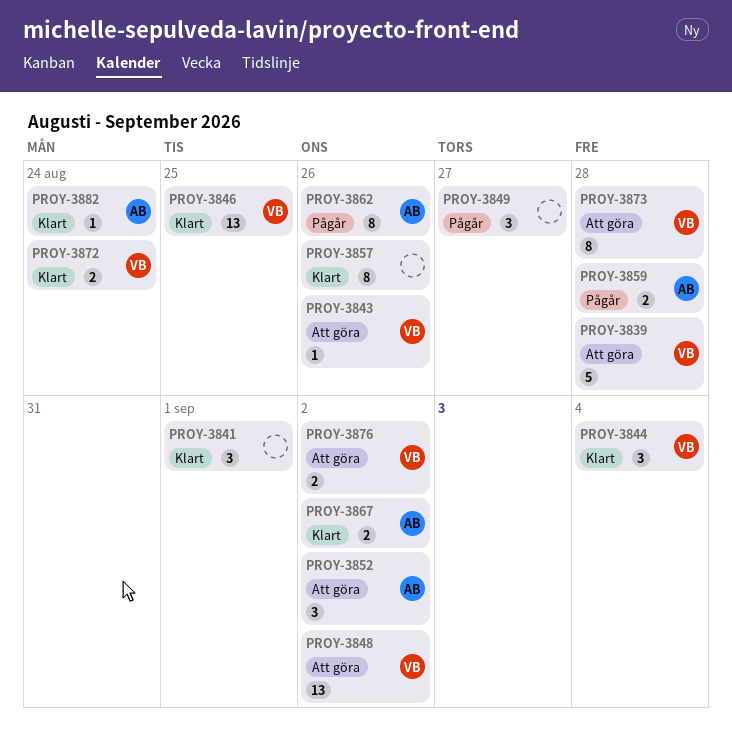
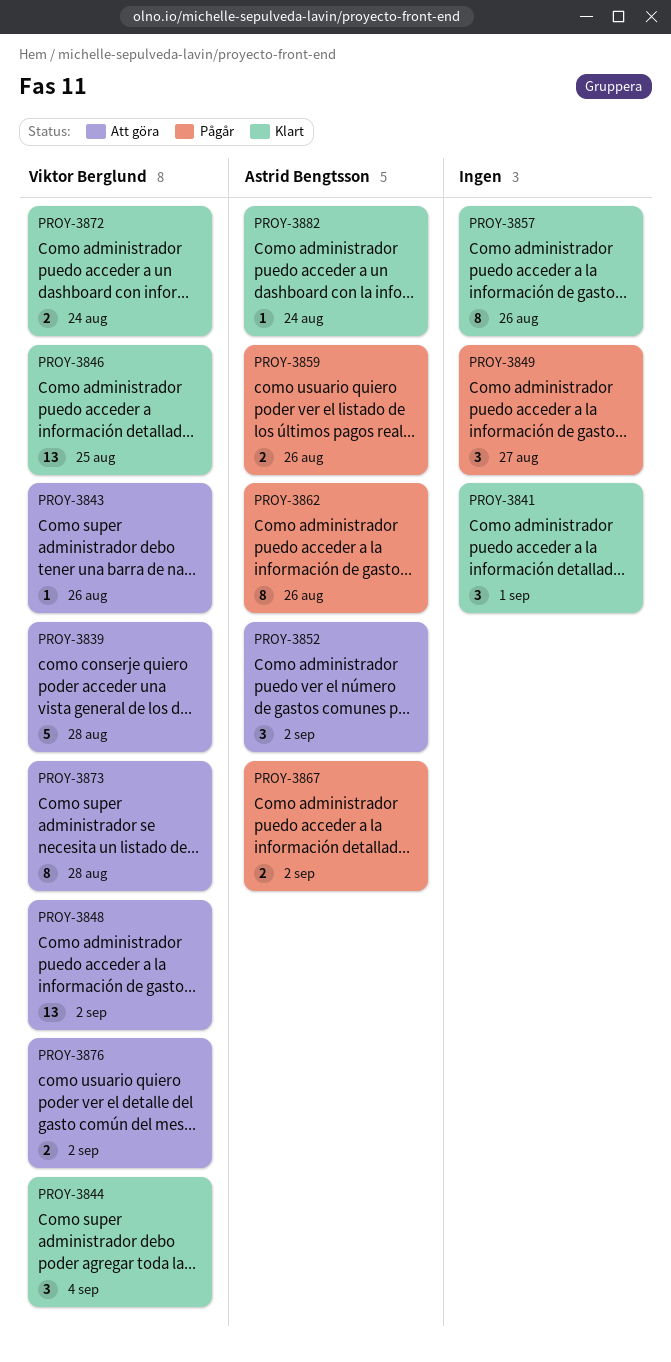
PROY-3859, due: Aug 28 -> Aug 26
PROY-3867, status: Klart -> Pågår

